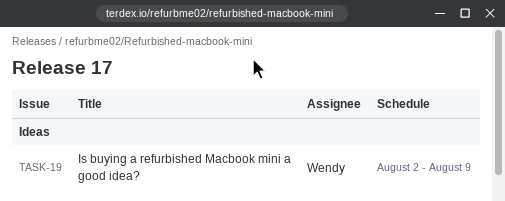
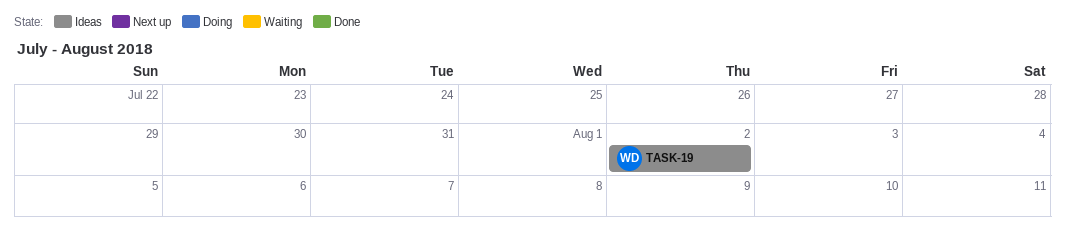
TASK-19, due: Aug 9 -> Aug 2

